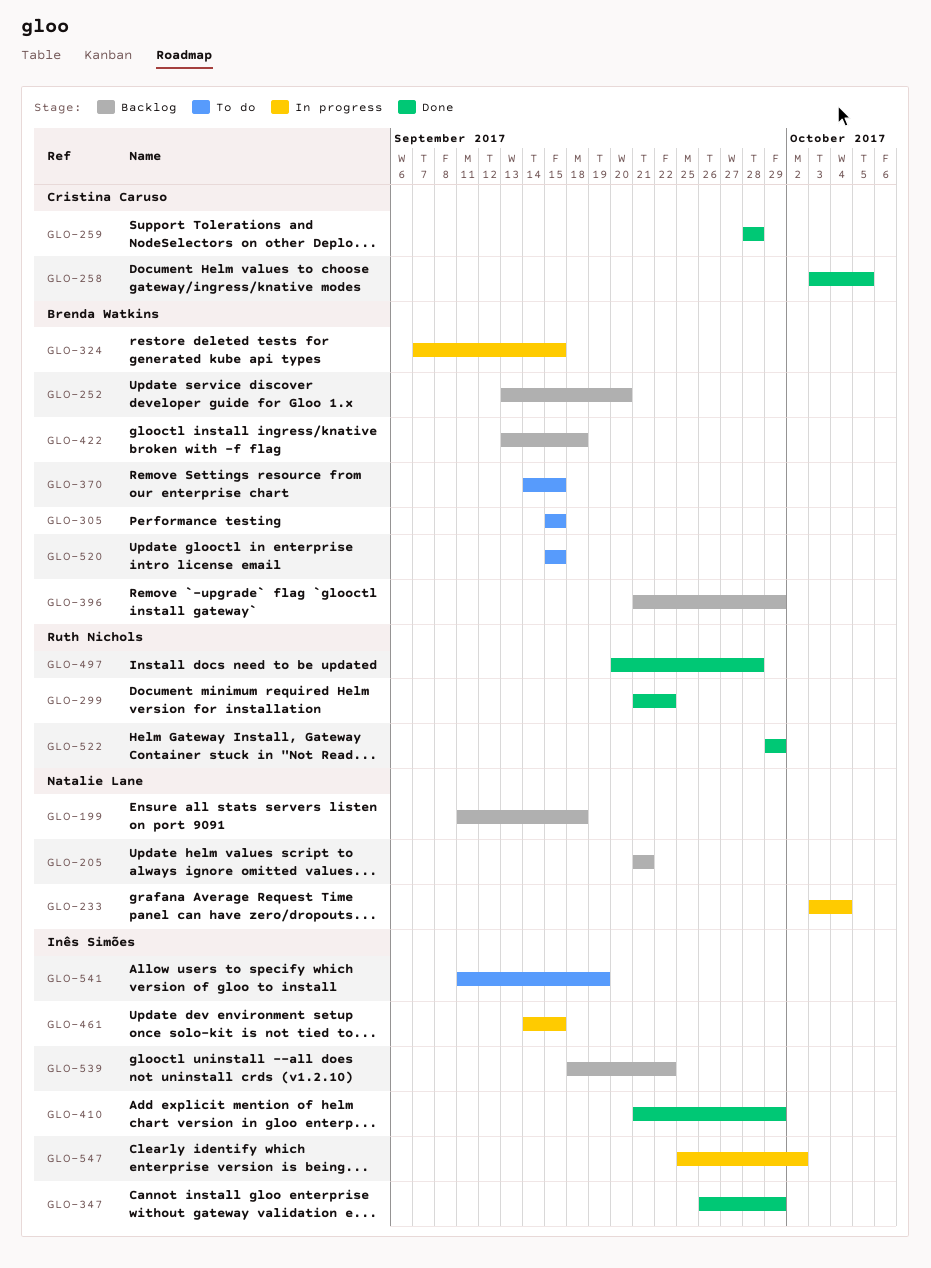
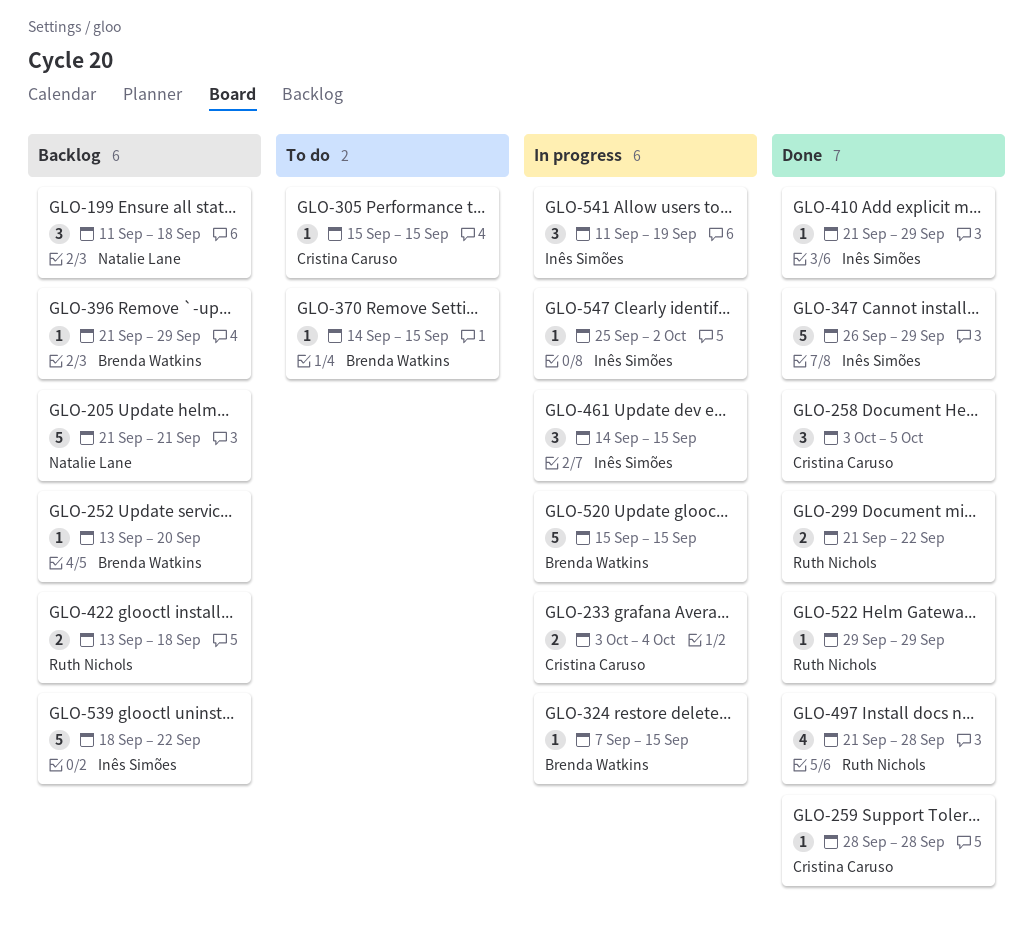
GLO-233, owner: Natalie Lane -> Cristina Caruso
GLO-305, owner: Brenda Watkins -> Cristina Caruso
GLO-422, owner: Brenda Watkins -> Ruth Nichols
GLO-497, start: Sep 20 -> Sep 21
GLO-520, status: To do -> In progress
GLO-541, status: To do -> In progress

